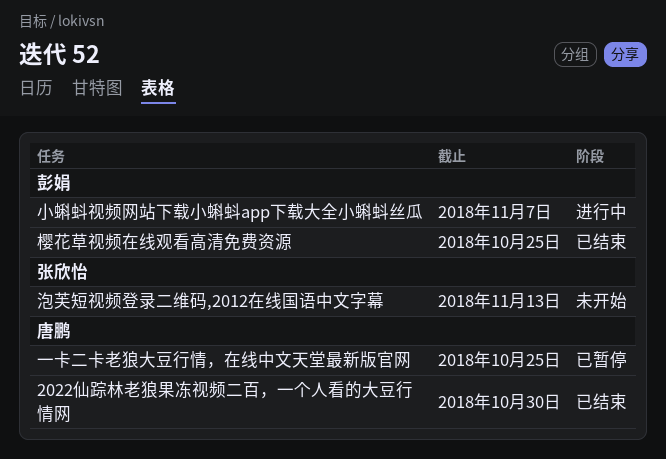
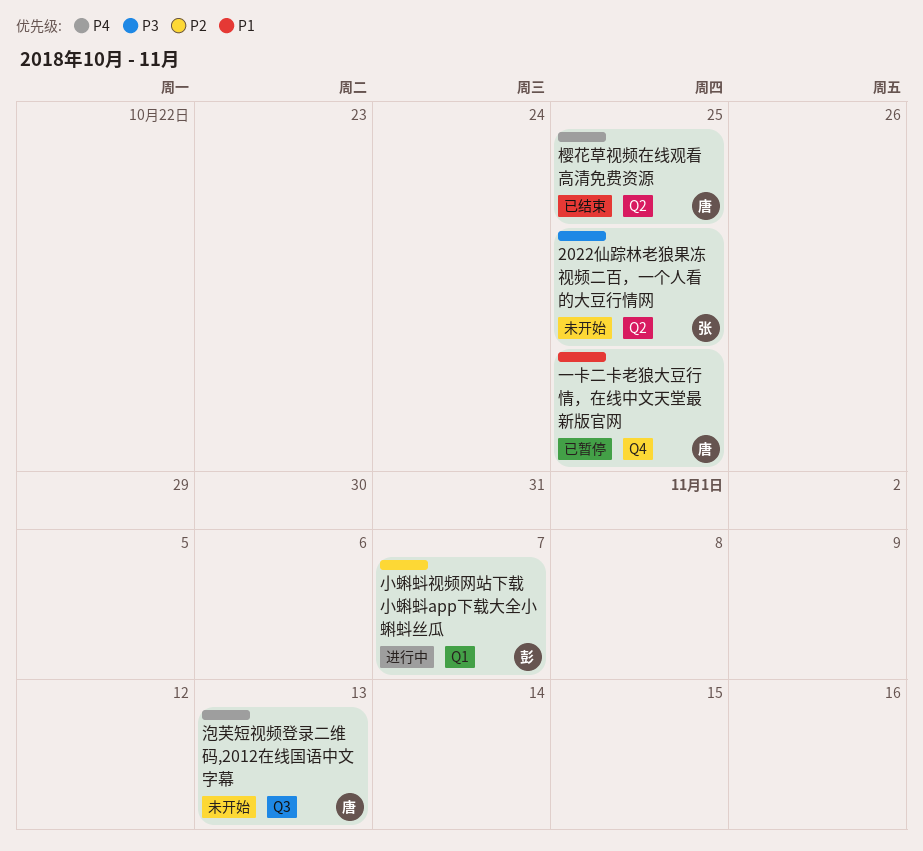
2022仙踪林老狼果冻视频二百，一个人看的大豆行情网, status: 已结束 -> 未开始
2022仙踪林老狼果冻视频二百，一个人看的大豆行情网, owner: 唐鹏 -> 张欣怡
2022仙踪林老狼果冻视频二百，一个人看的大豆行情网, due: Oct 30 -> Oct 25
樱花草视频在线观看高清免费资源, owner: 彭娟 -> 唐鹏
泡芙短视频登录二维码,2012在线国语中文字幕, owner: 张欣怡 -> 唐鹏

